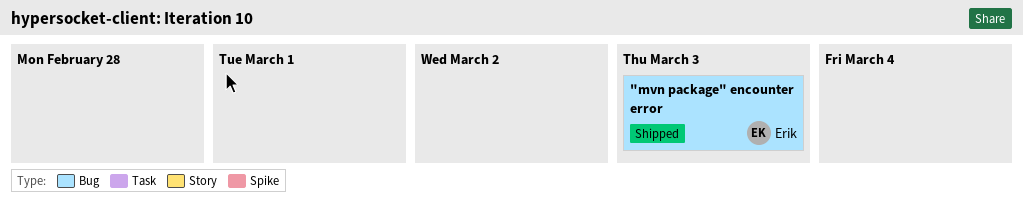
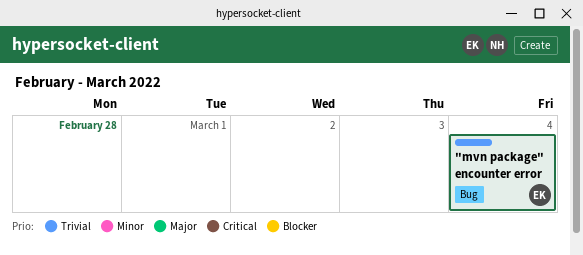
"mvn package" encounter error, due: Mar 3 -> Mar 4

